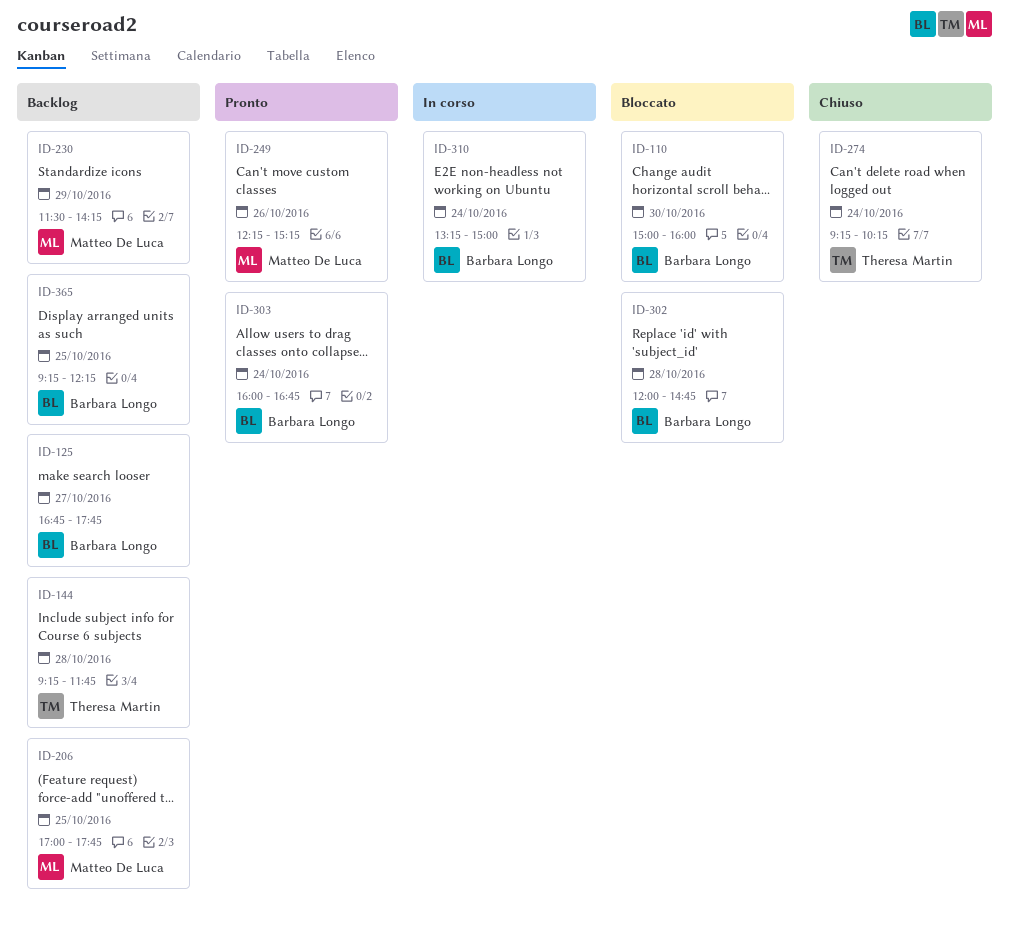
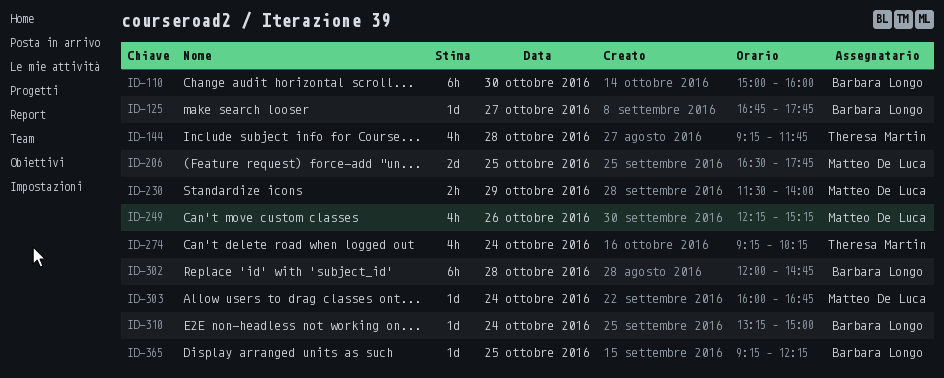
ID-206, begins: 17:00 -> 16:30
ID-230, ends: 14:15 -> 14:00
ID-303, owner: Barbara Longo -> Matteo De Luca

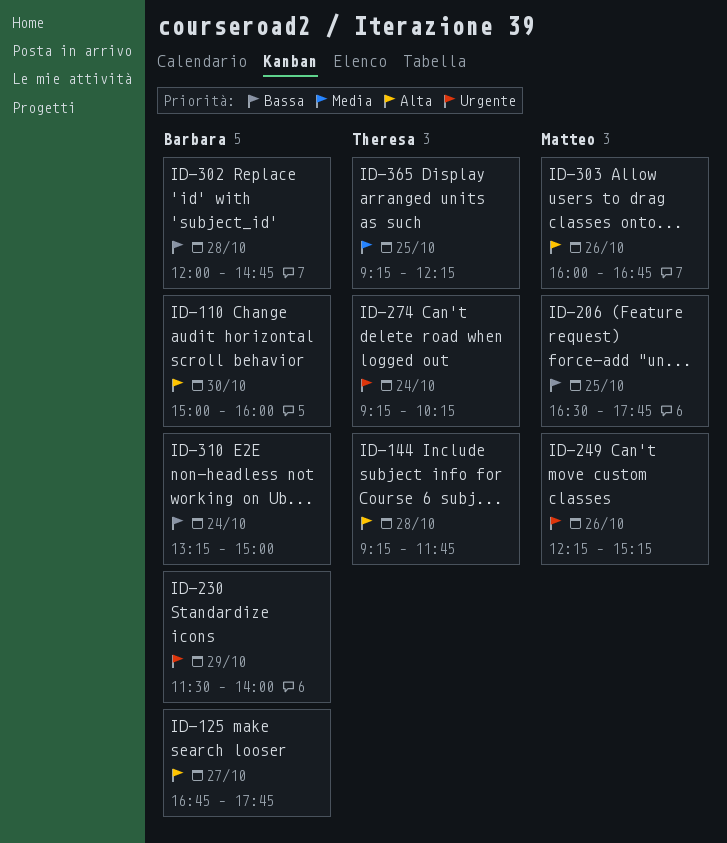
ID-230, owner: Matteo De Luca -> Barbara Longo
ID-303, day: Oct 24 -> Oct 26
ID-365, owner: Barbara Longo -> Theresa Martin

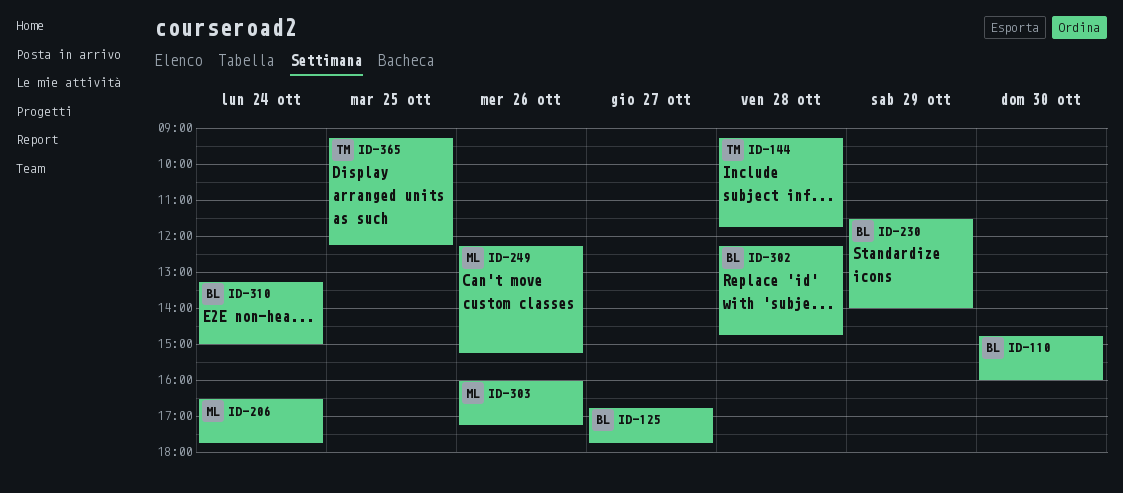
ID-110, begins: 15:00 -> 14:45
ID-206, day: Oct 25 -> Oct 24
ID-274: present -> none
ID-302, begins: 12:00 -> 12:15
ID-303, ends: 16:45 -> 17:15

